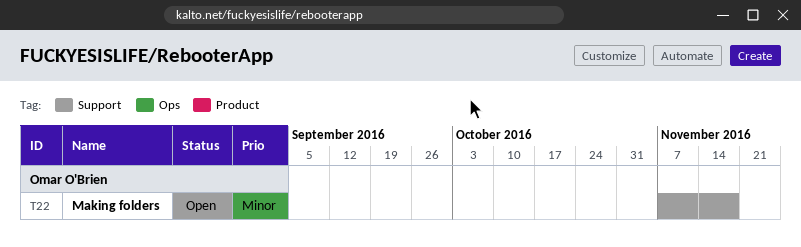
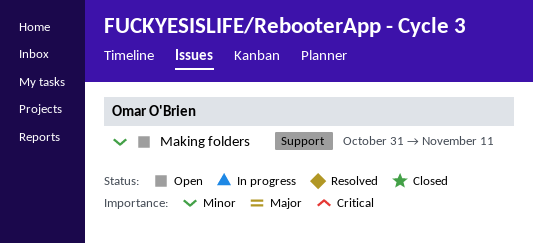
Making folders, start: Nov 7 -> Oct 31
Making folders, due: Nov 18 -> Nov 11

